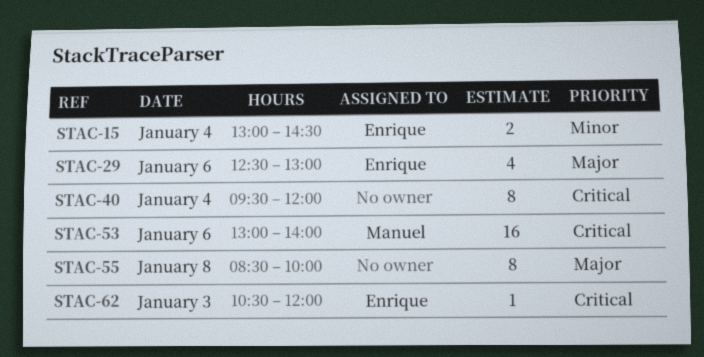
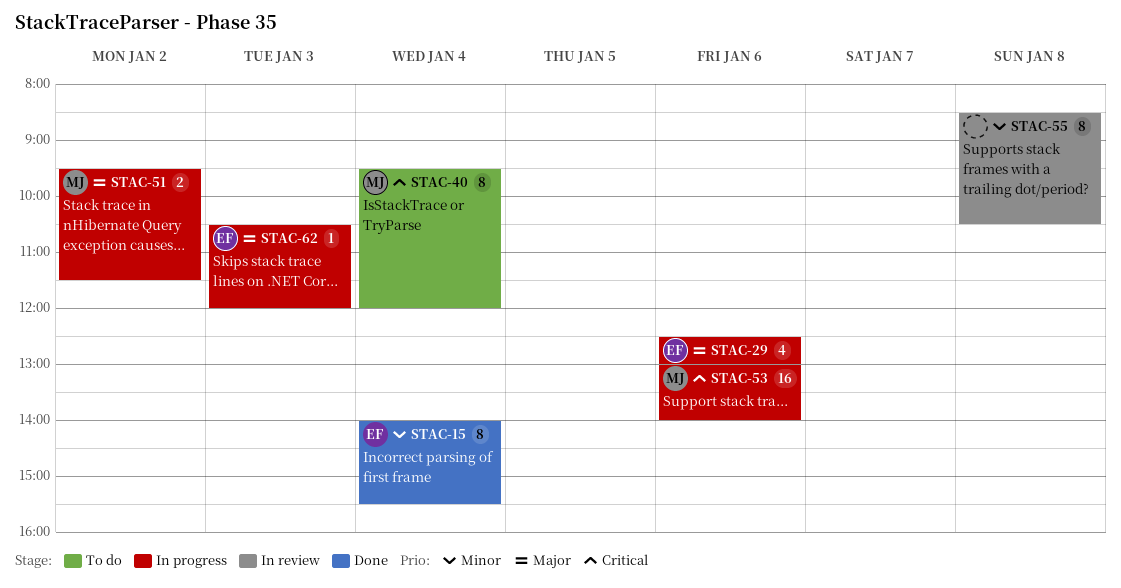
STAC-15, estimate: 2 -> 8
STAC-15, begins: 13:00 -> 14:00
STAC-15, ends: 14:30 -> 15:30
STAC-40, owner: none -> Manuel
STAC-51: none -> present
STAC-55, priority: Major -> Minor
STAC-55, ends: 10:00 -> 10:30
STAC-62, priority: Critical -> Major

